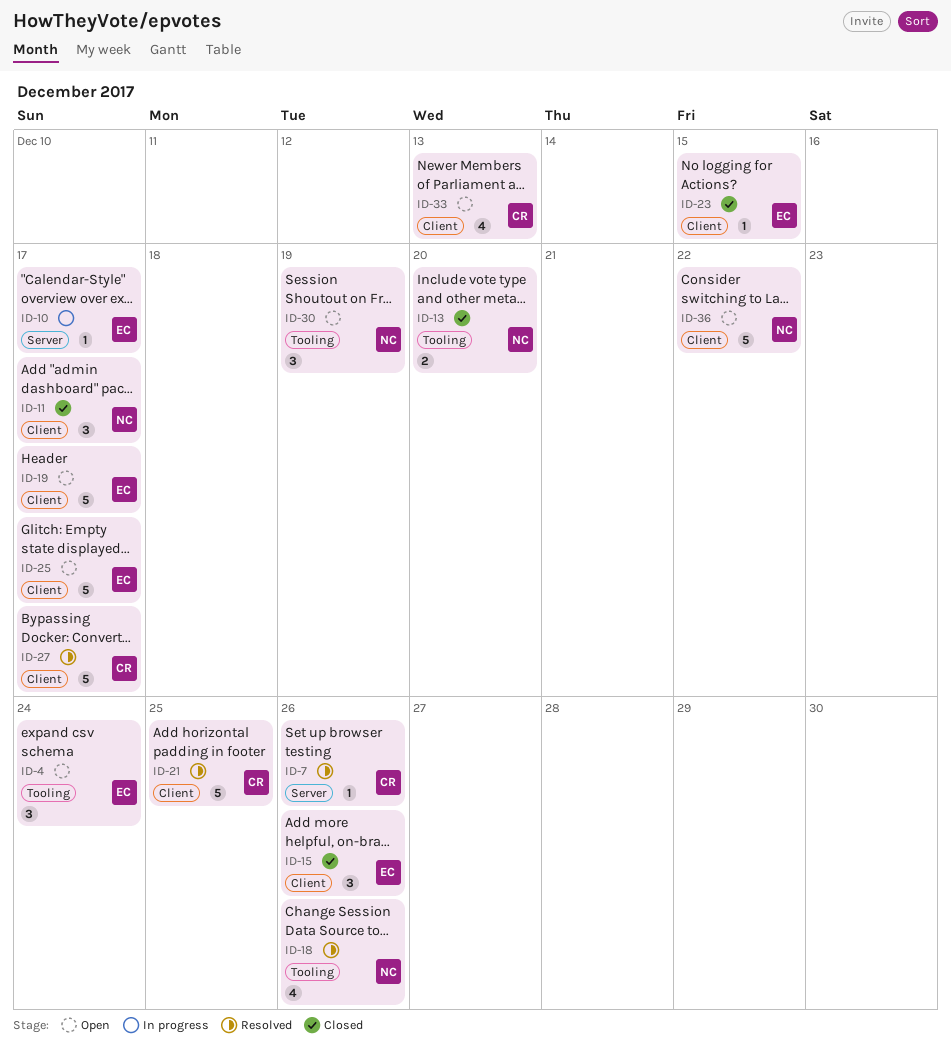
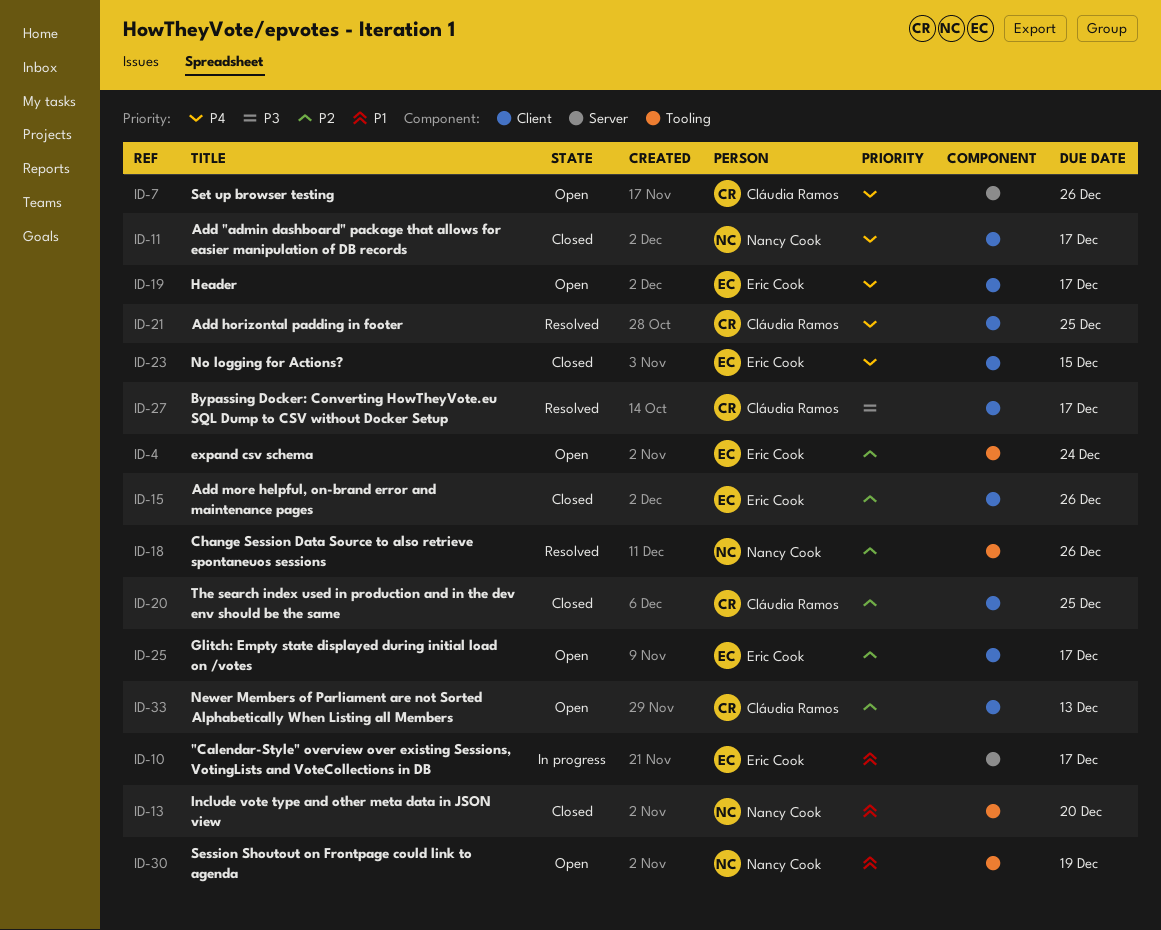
ID-7, status: Resolved -> Open
ID-20: none -> present
ID-36: present -> none

